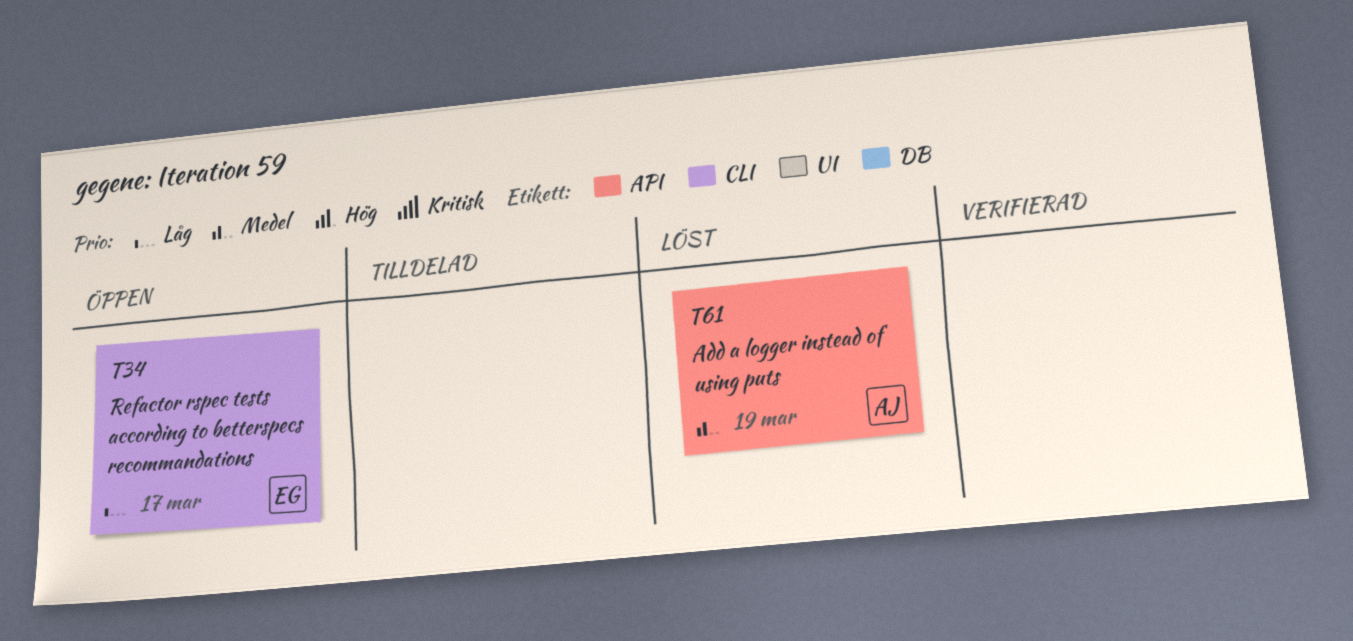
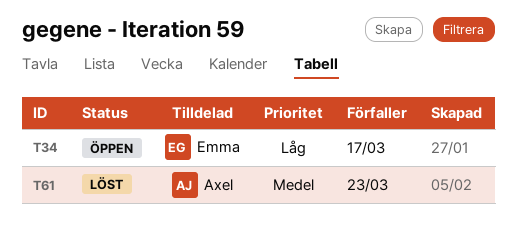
T61, due: Mar 19 -> Mar 23

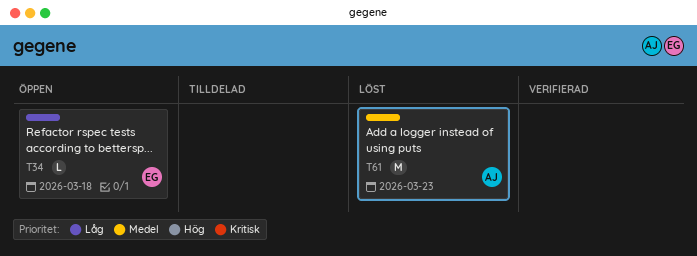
T34, due: Mar 17 -> Mar 18

